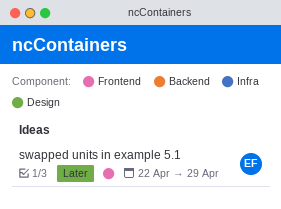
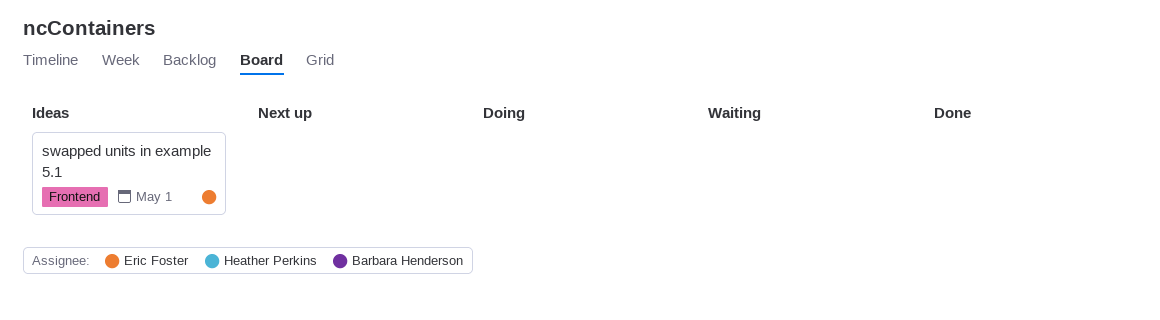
swapped units in example 5.1, due: Apr 29 -> May 1

